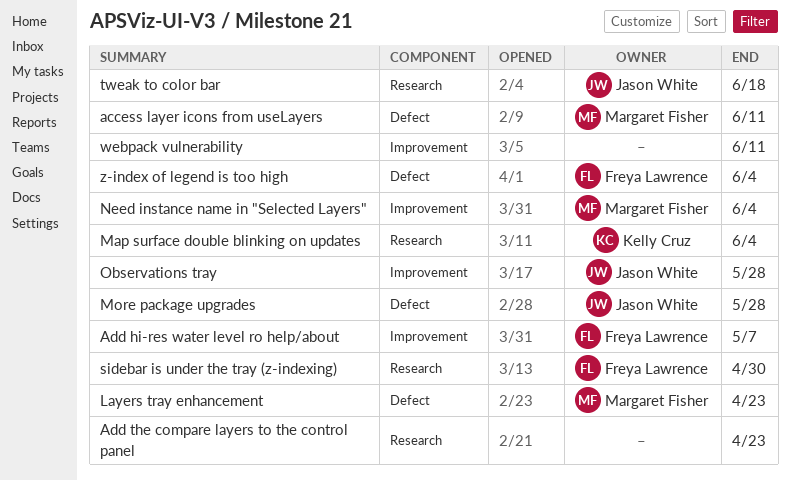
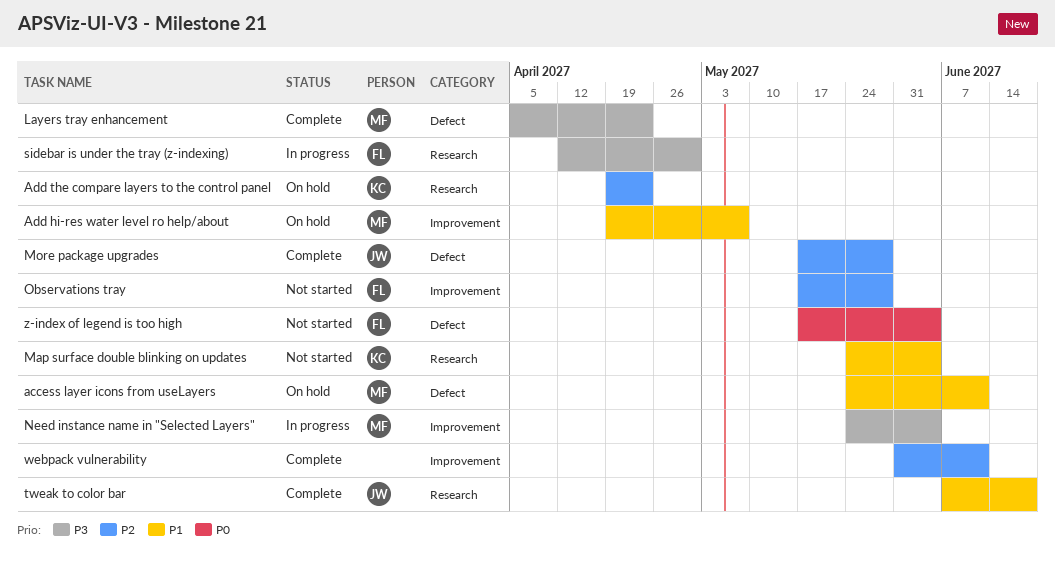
Add hi-res water level ro help/about, owner: Freya Lawrence -> Margaret Fisher
Add the compare layers to the control panel, owner: none -> Kelly Cruz
Observations tray, owner: Jason White -> Freya Lawrence

